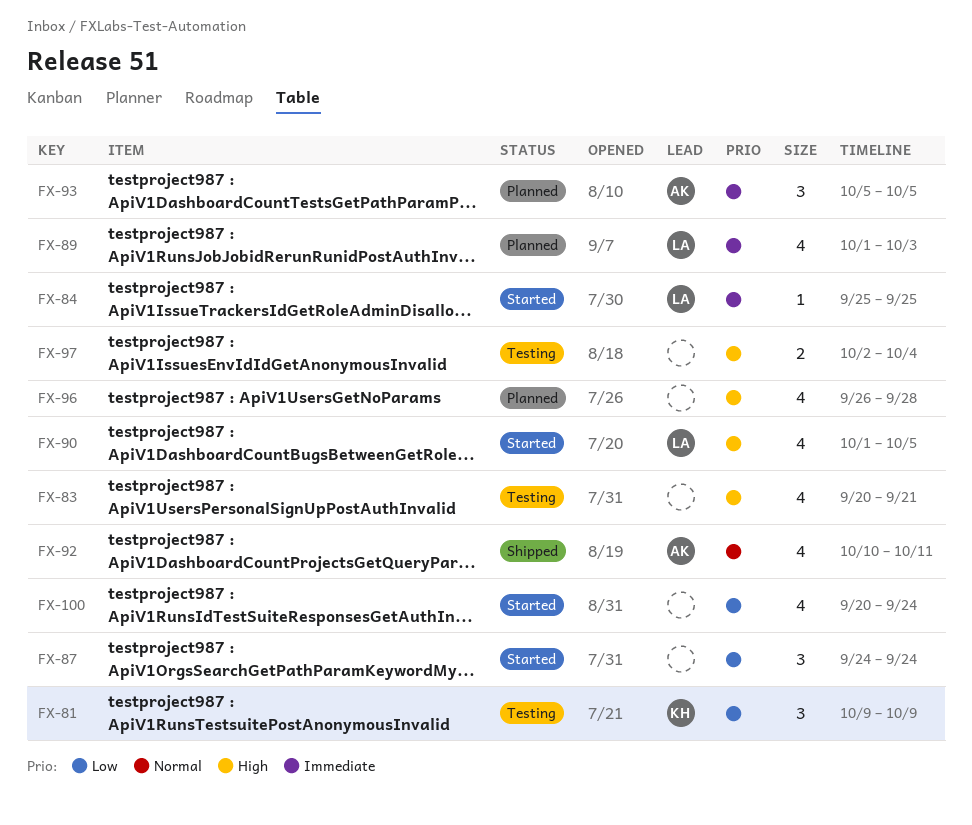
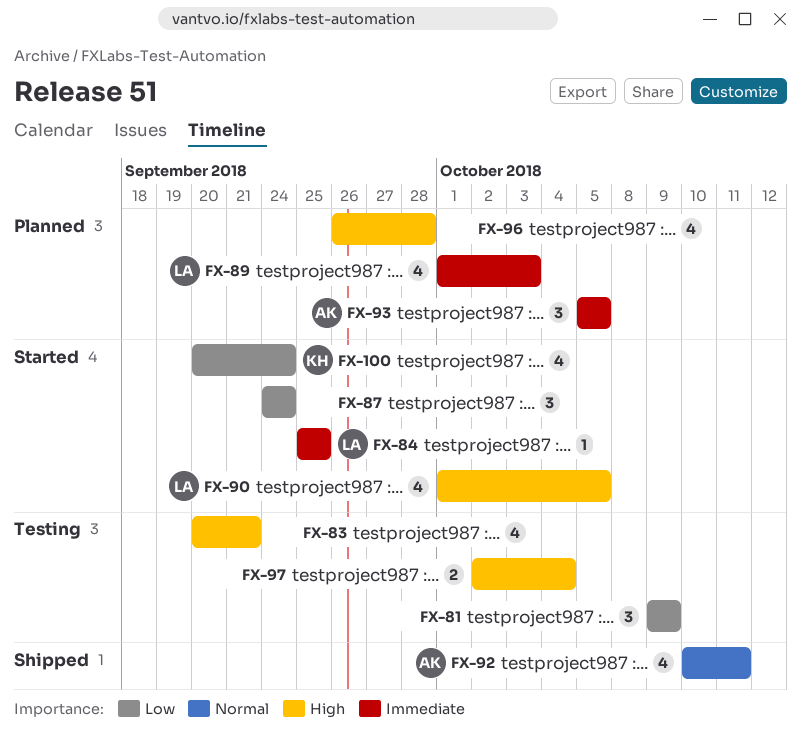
FX-81, owner: KH -> none
FX-100, owner: none -> KH

